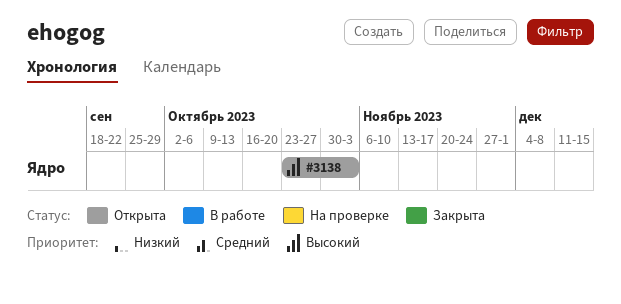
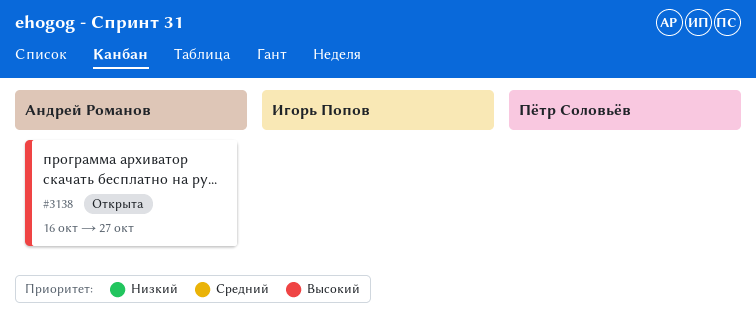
#3138, start: Oct 23 -> Oct 16
#3138, due: Nov 3 -> Oct 27

